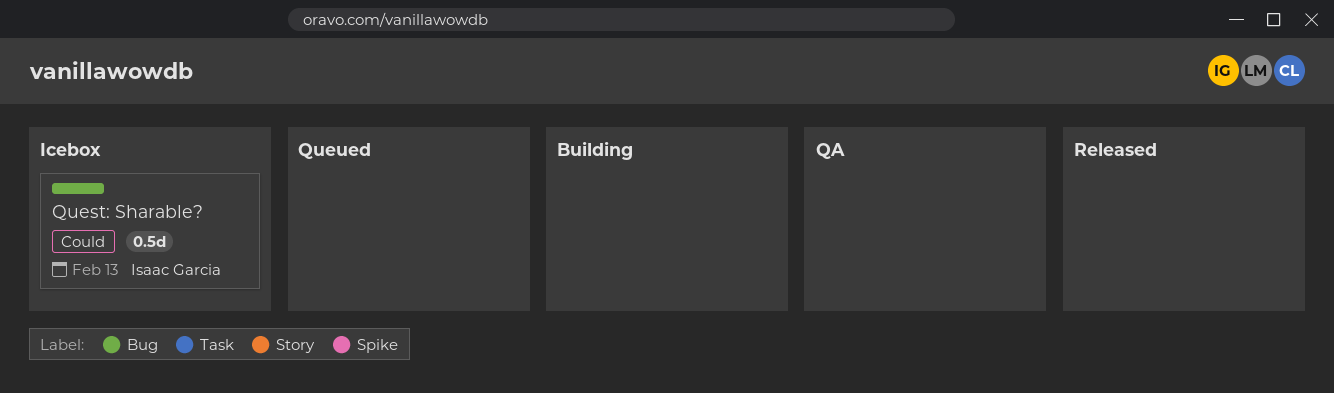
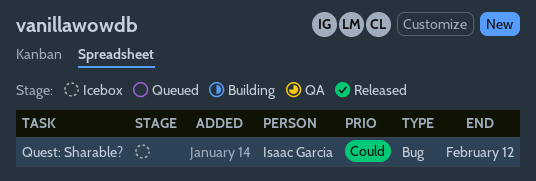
Quest: Sharable?, due: Feb 13 -> Feb 12

